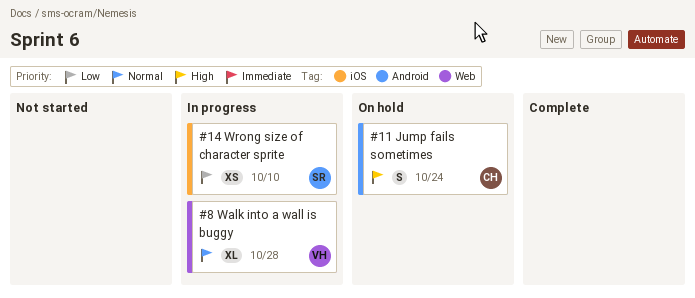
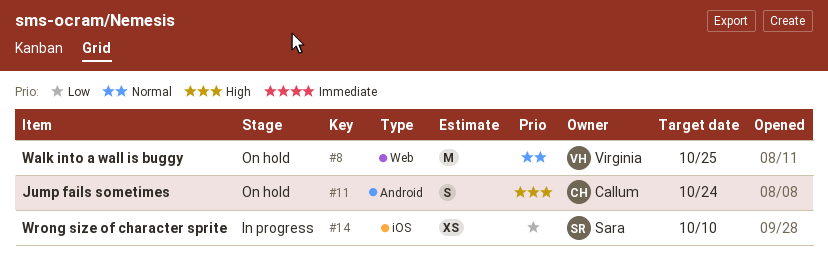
#8, status: In progress -> On hold
#8, estimate: XL -> M
#8, due: Oct 28 -> Oct 25

